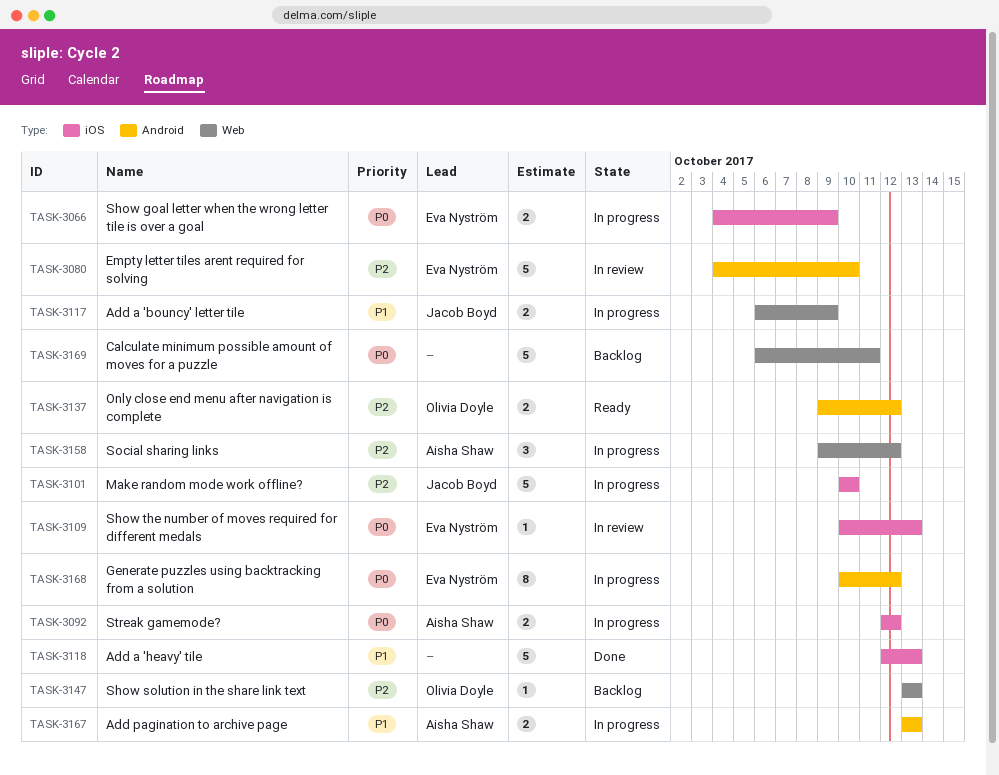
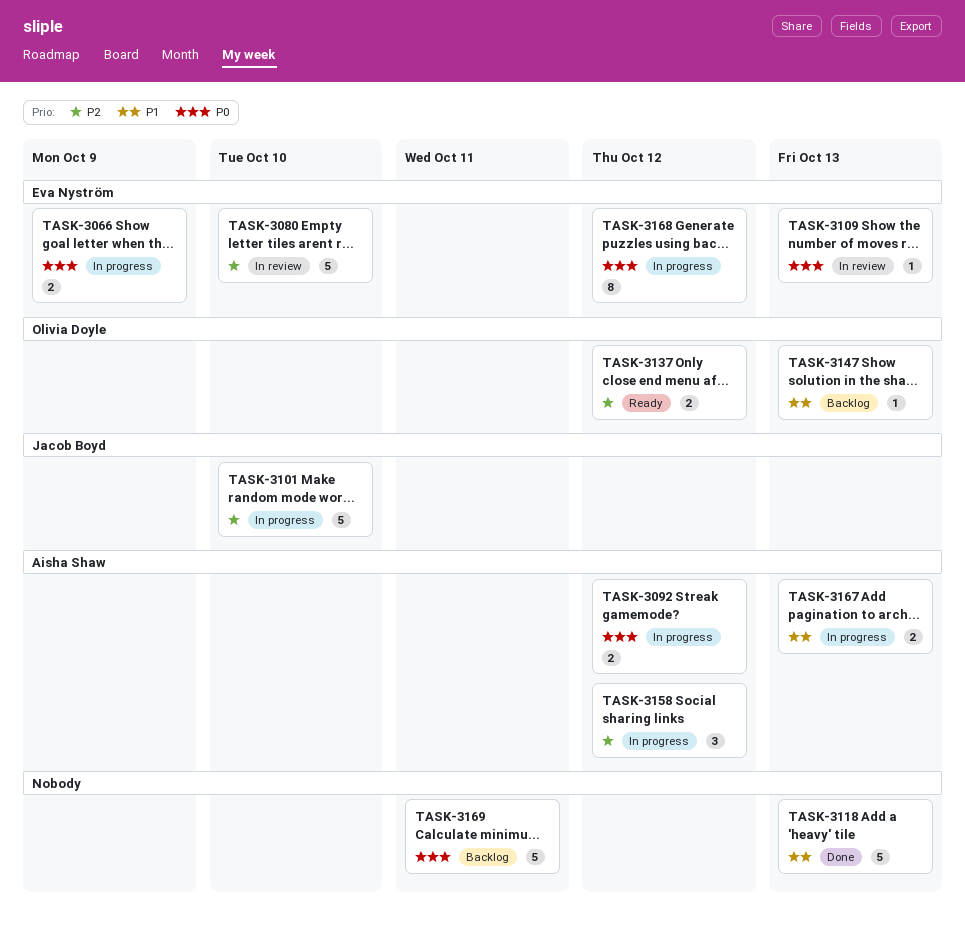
TASK-3117: present -> none
TASK-3147, priority: P2 -> P1

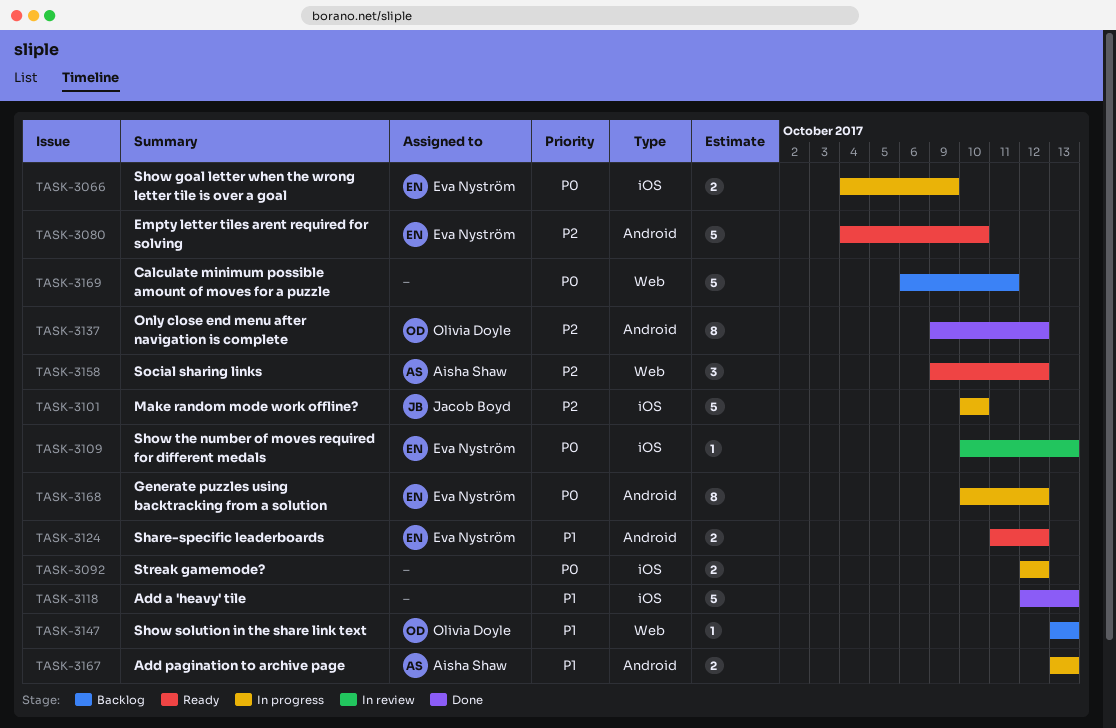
TASK-3080, status: In review -> Ready
TASK-3092, owner: Aisha Shaw -> none
TASK-3124: none -> present
TASK-3137, status: Ready -> Done
TASK-3137, estimate: 2 -> 8
TASK-3158, status: In progress -> Ready

